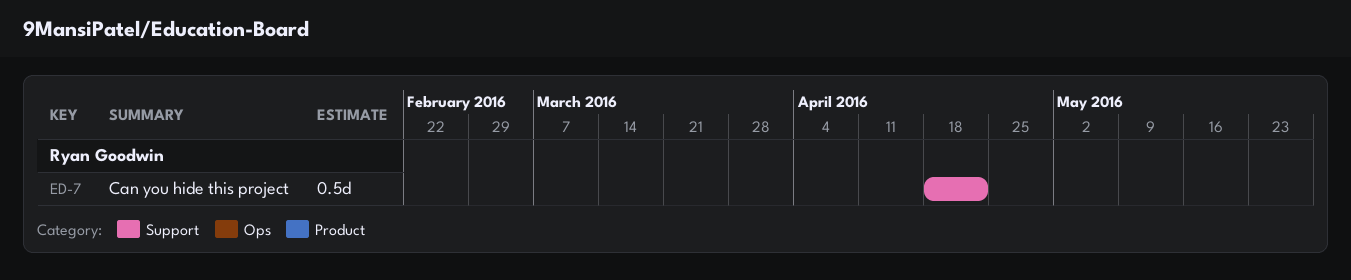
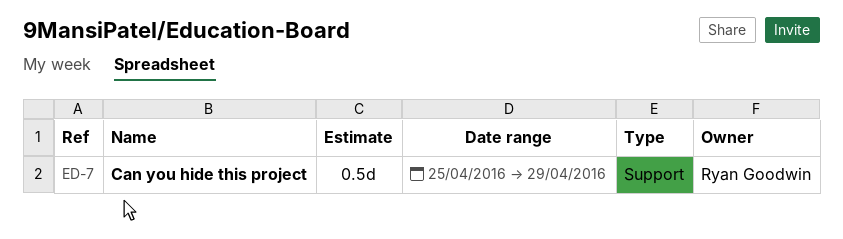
ED-7, start: Apr 18 -> Apr 25
ED-7, due: Apr 22 -> Apr 29

